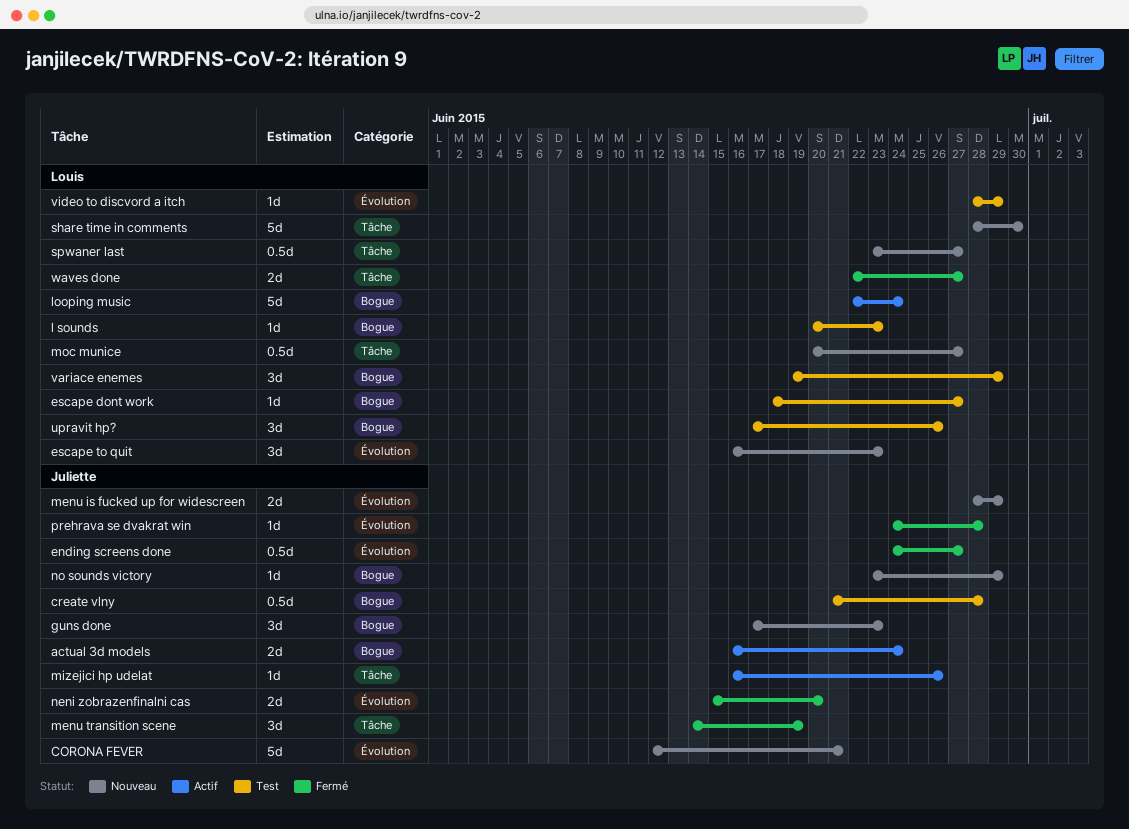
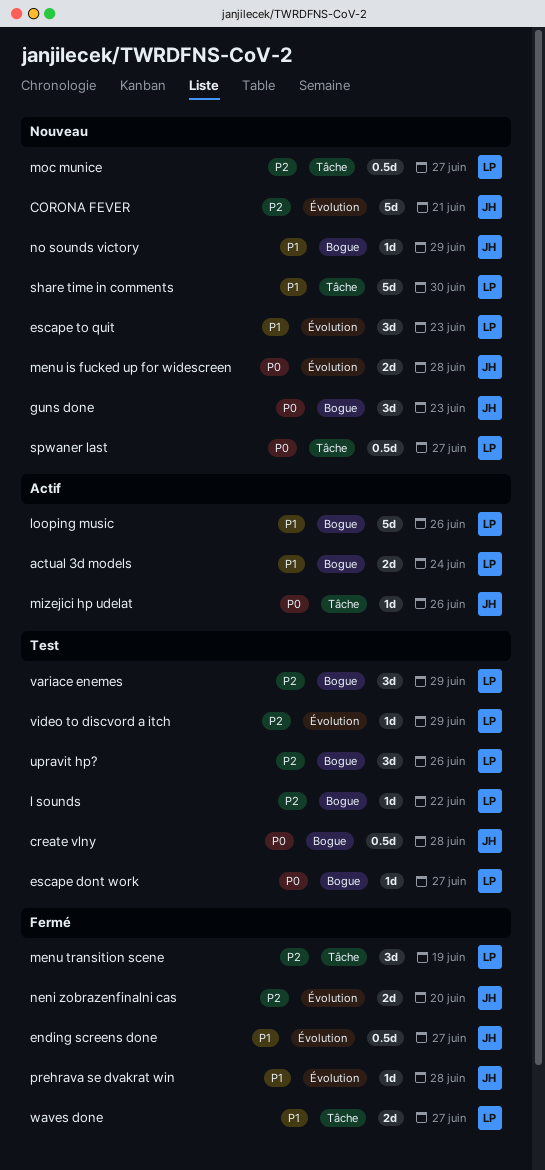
actual 3d models, owner: Juliette -> Louis
l sounds, due: Jun 23 -> Jun 22
looping music, due: Jun 24 -> Jun 26
menu is fucked up for widescreen, due: Jun 29 -> Jun 28
menu transition scene, owner: Juliette -> Louis

